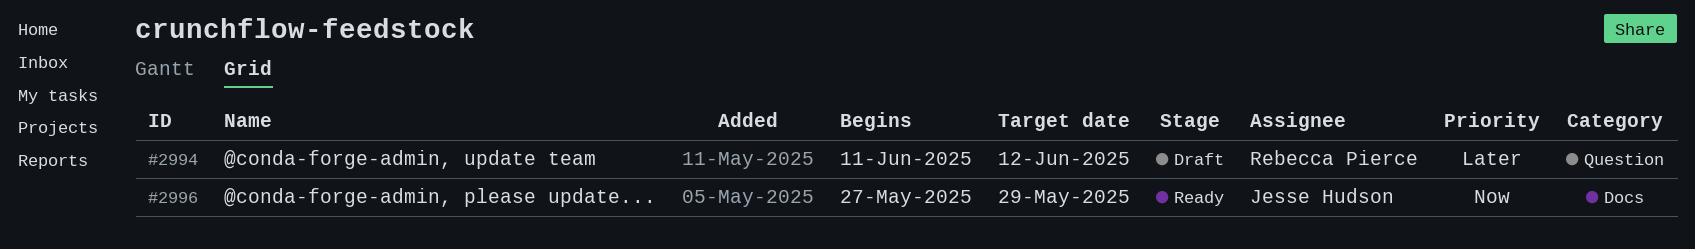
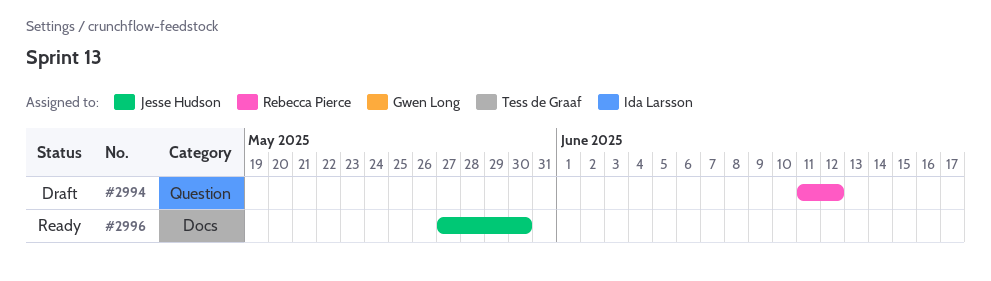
#2996, due: May 29 -> May 30

